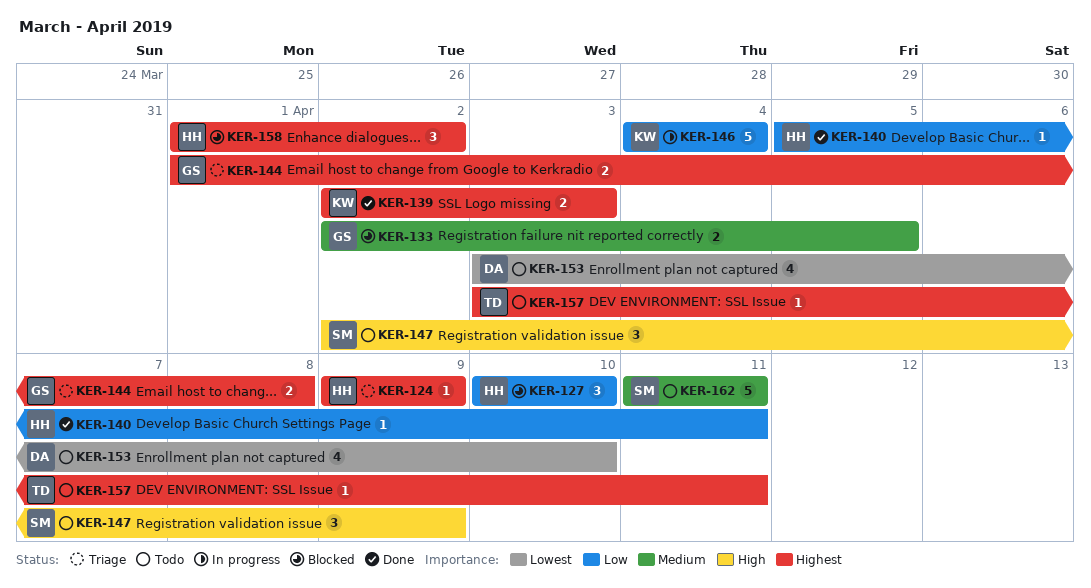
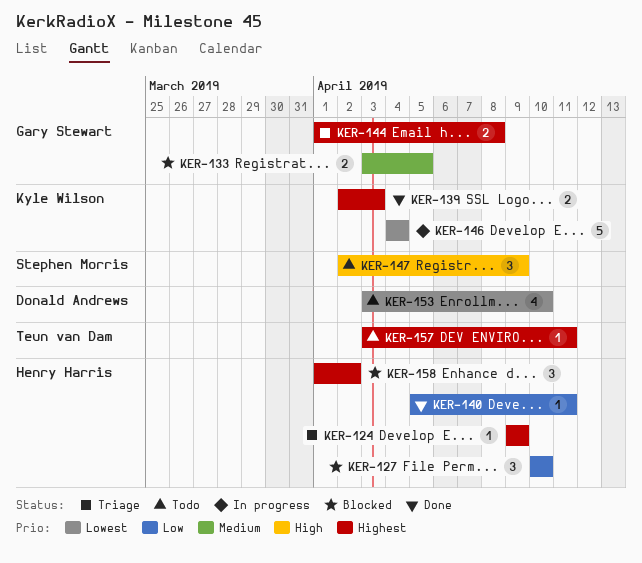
KER-133, start: Apr 2 -> Apr 3
KER-146, priority: Low -> Lowest
KER-162: present -> none

